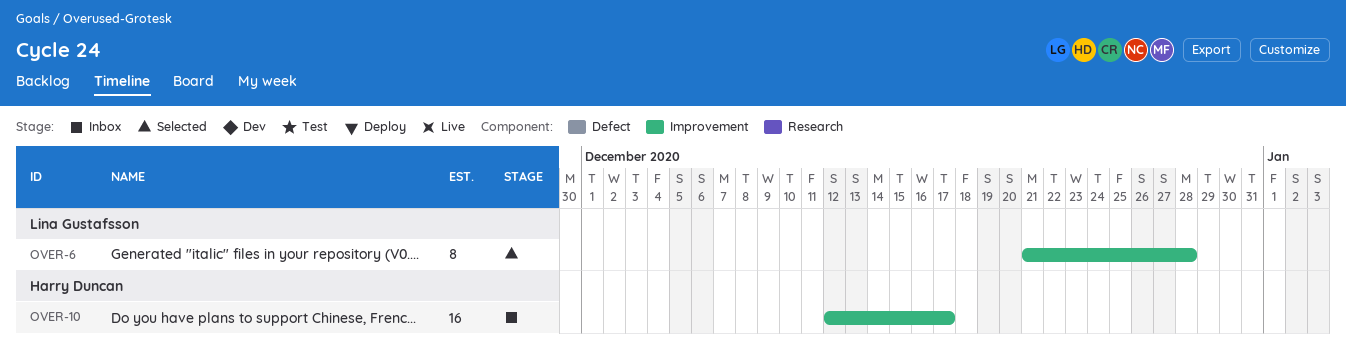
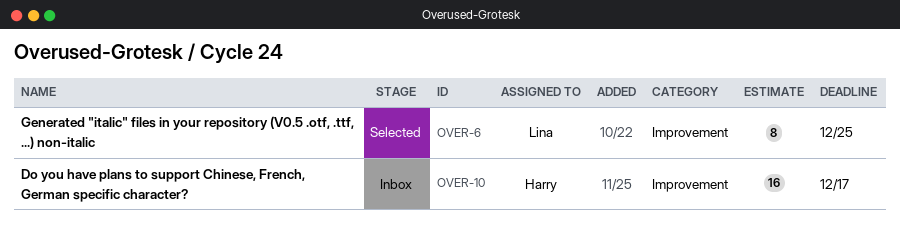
OVER-6, due: Dec 28 -> Dec 25

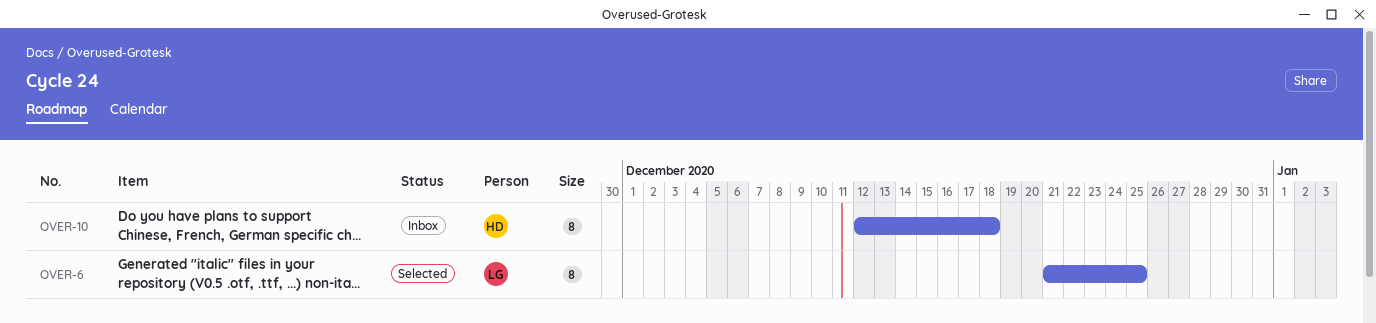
OVER-10, estimate: 16 -> 8
OVER-10, due: Dec 17 -> Dec 18

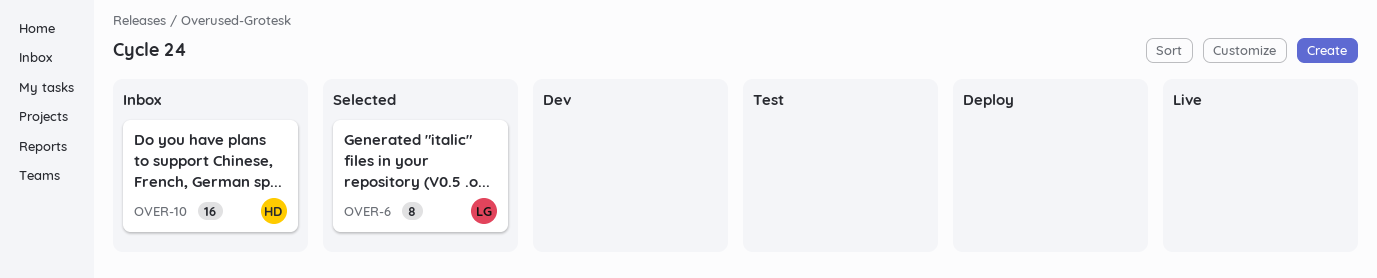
OVER-10, estimate: 8 -> 16

